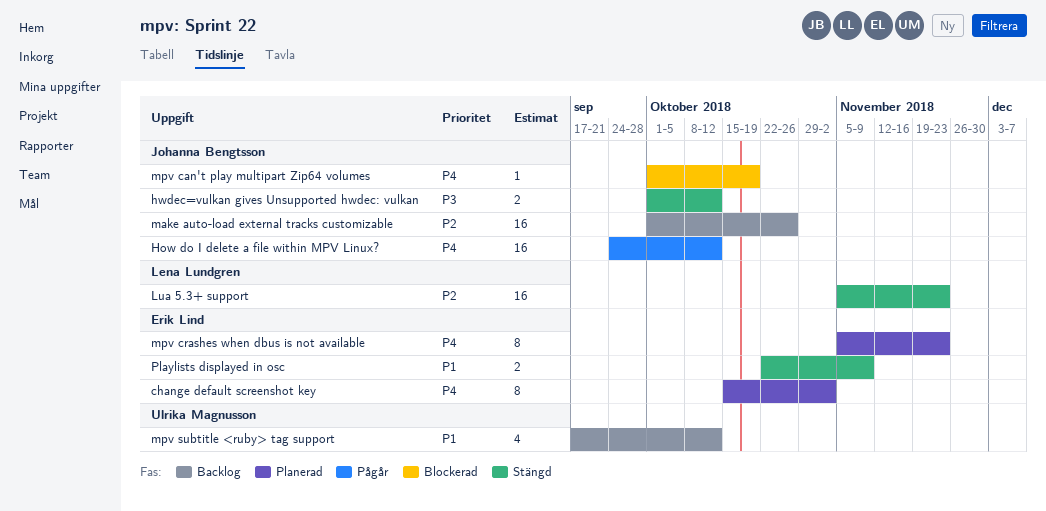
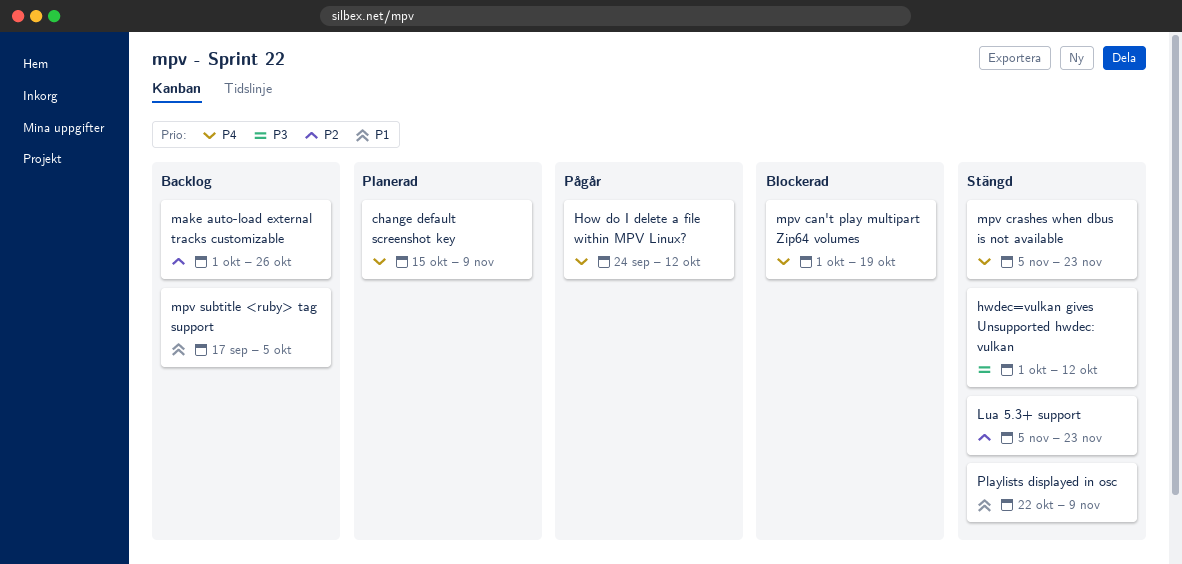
change default screenshot key, due: Nov 2 -> Nov 9
mpv crashes when dbus is not available, status: Planerad -> Stängd
mpv subtitle <ruby> tag support, due: Oct 12 -> Oct 5

